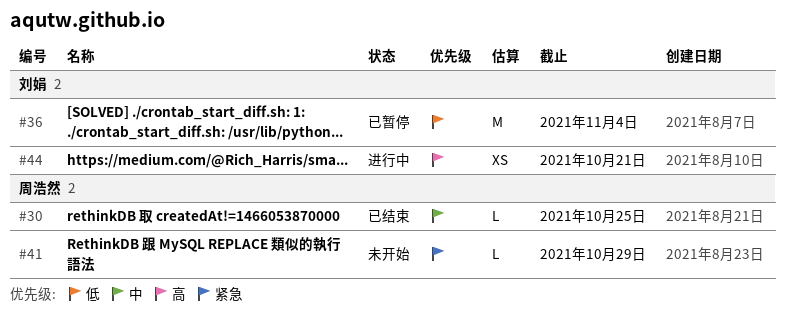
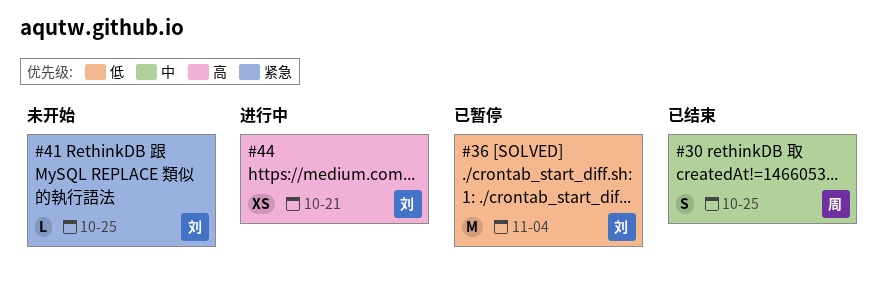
#30, estimate: L -> S
#41, owner: 周浩然 -> 刘娟
#41, due: Oct 29 -> Oct 25

